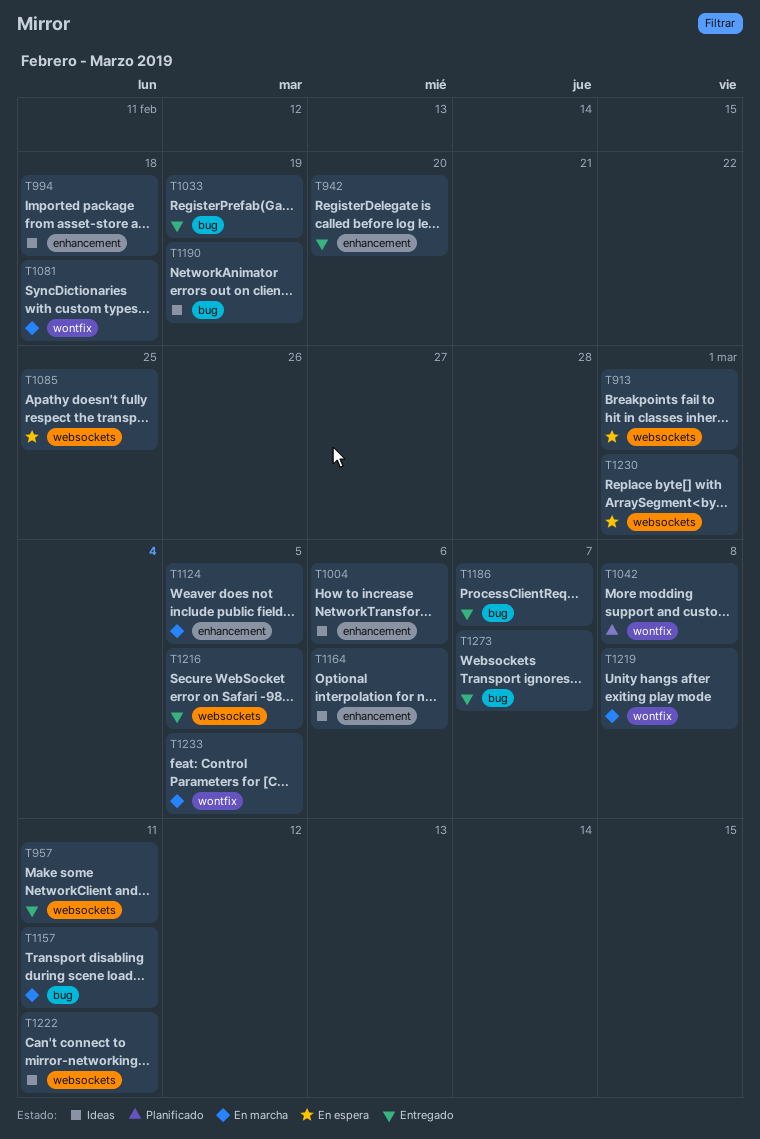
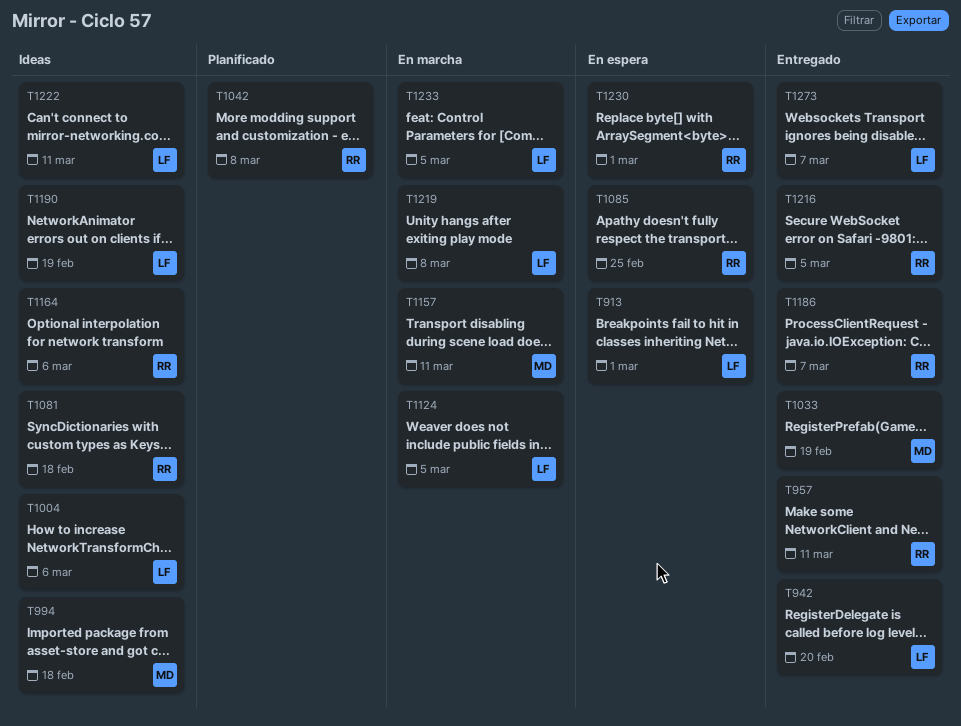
T1081, status: En marcha -> Ideas

